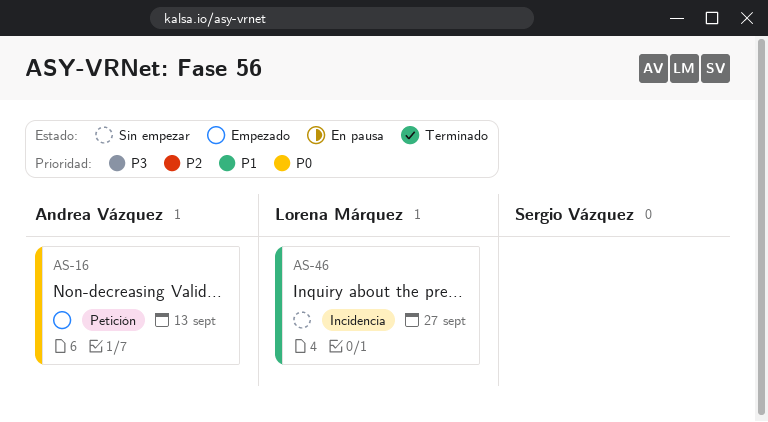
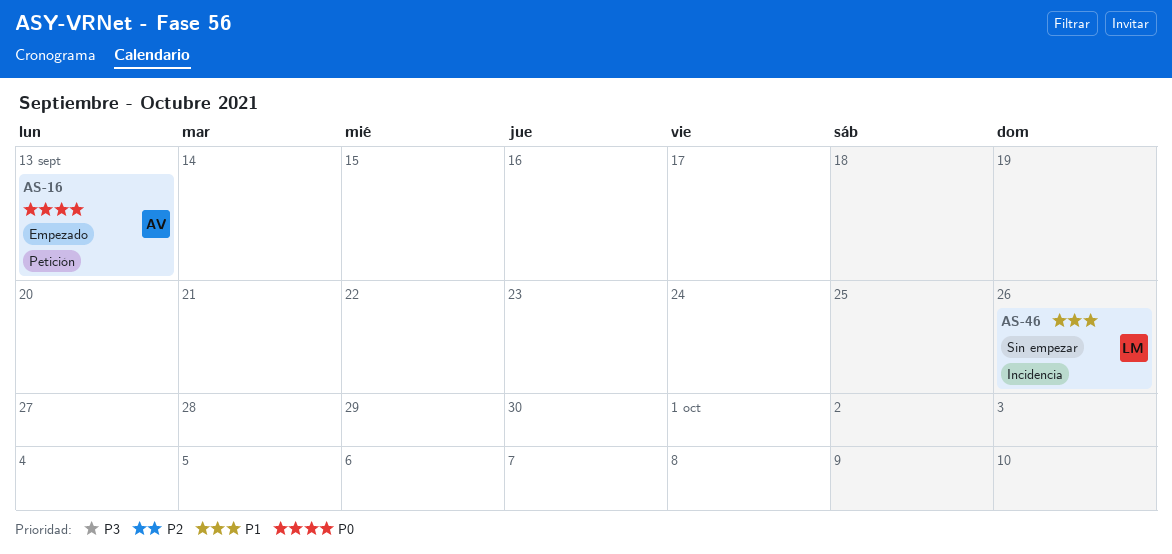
AS-46, due: Sep 27 -> Sep 26

